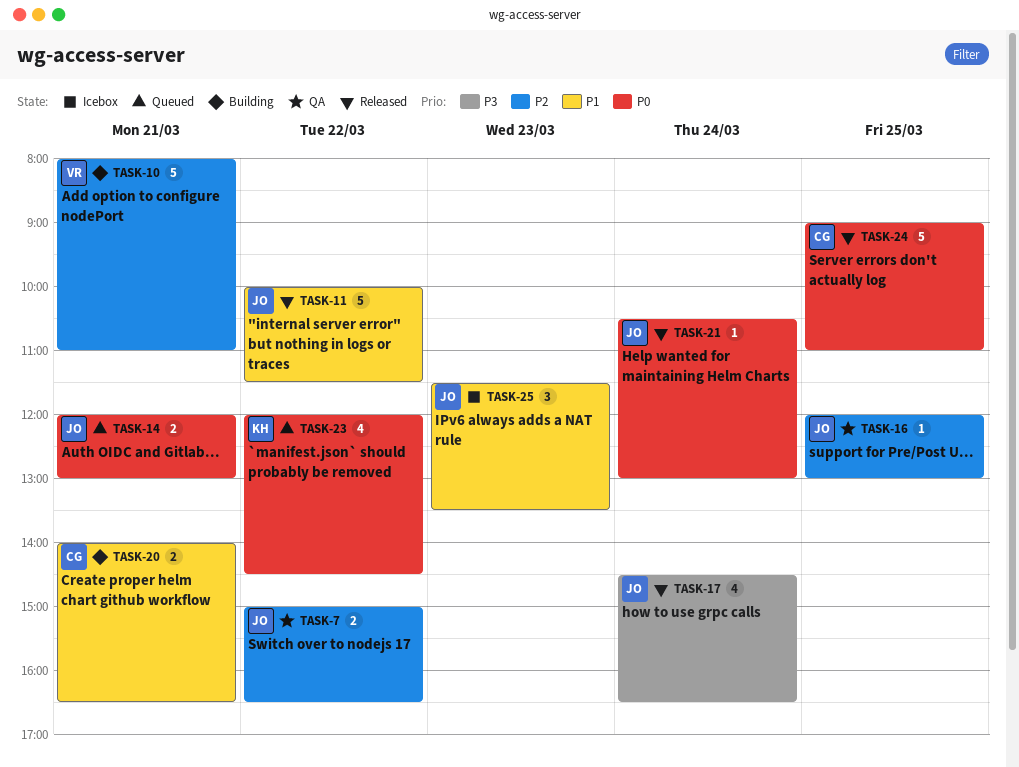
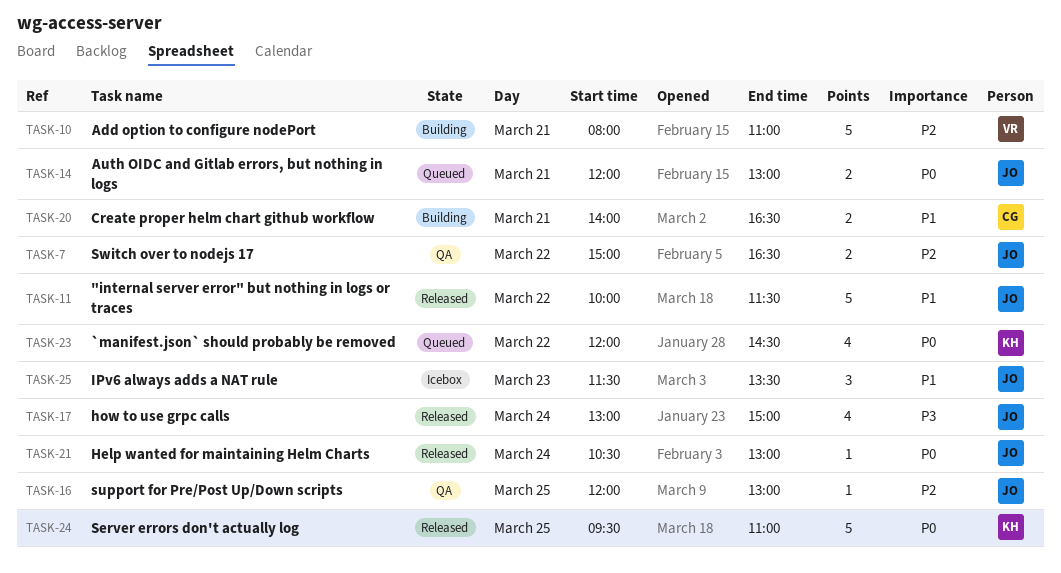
TASK-17, begins: 14:30 -> 13:00
TASK-17, ends: 16:30 -> 15:00
TASK-24, owner: CG -> KH
TASK-24, begins: 09:00 -> 09:30

